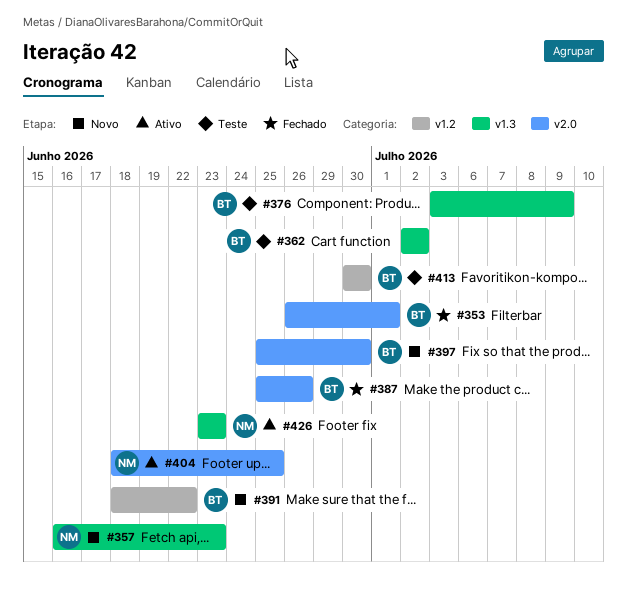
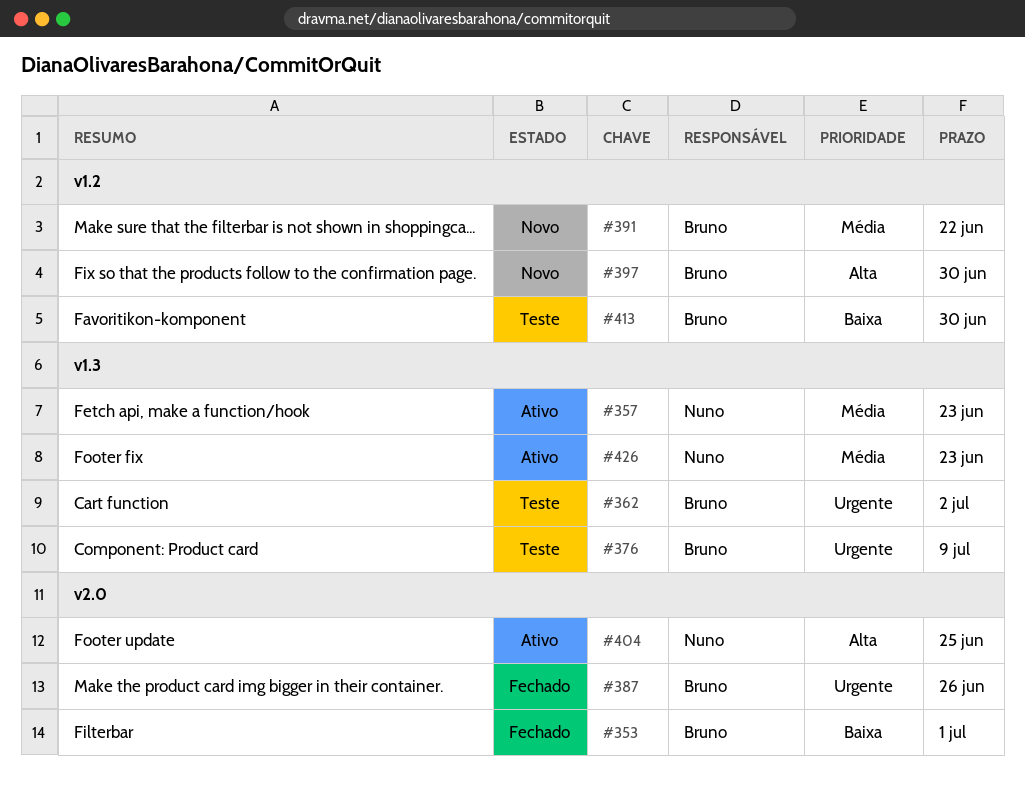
#357, status: Novo -> Ativo
#397, label: v2.0 -> v1.2

